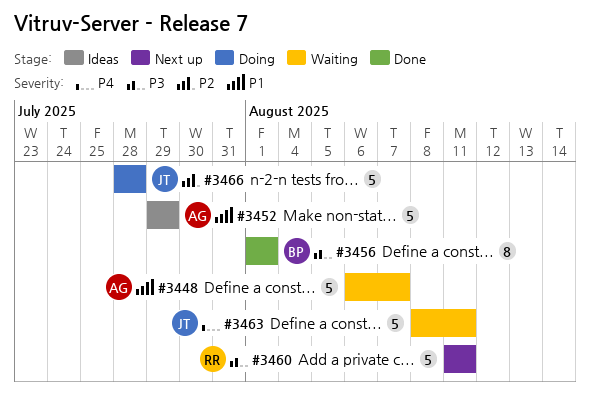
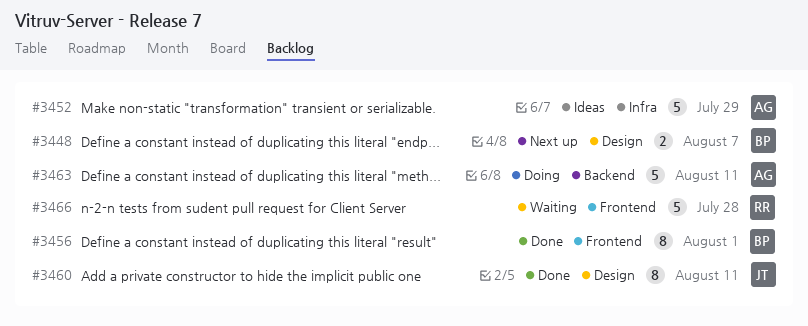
#3448, status: Waiting -> Next up
#3448, owner: AG -> BP
#3448, estimate: 5 -> 2
#3460, status: Next up -> Done
#3460, owner: RR -> JT
#3460, estimate: 5 -> 8
#3463, status: Waiting -> Doing
#3463, owner: JT -> AG
#3466, status: Doing -> Waiting
#3466, owner: JT -> RR

